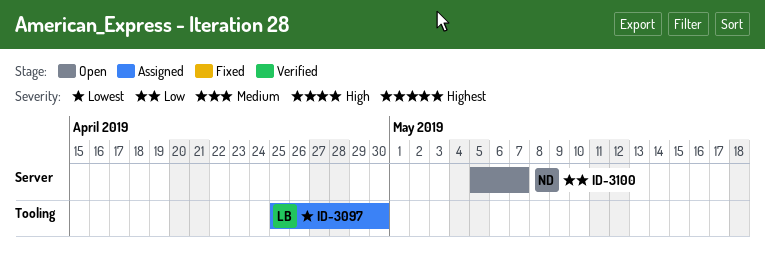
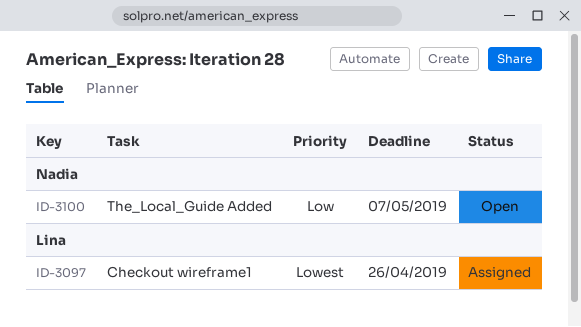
ID-3097, due: Apr 30 -> Apr 26

